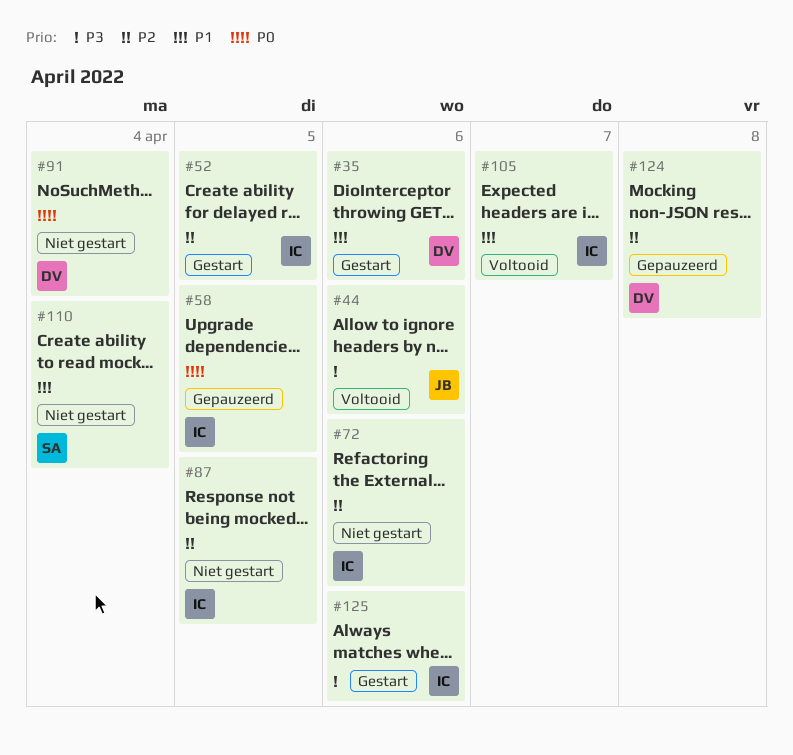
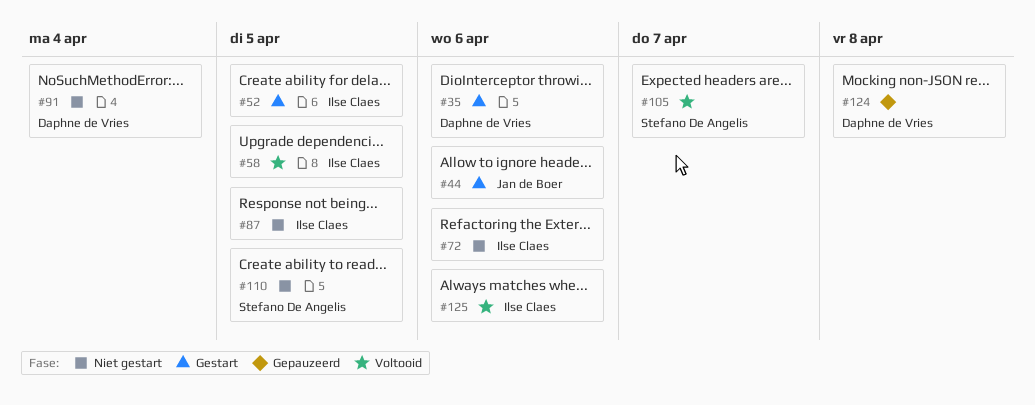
#44, status: Voltooid -> Gestart
#58, status: Gepauzeerd -> Voltooid
#105, owner: Ilse Claes -> Stefano De Angelis
#110, due: Apr 4 -> Apr 5
#125, status: Gestart -> Voltooid

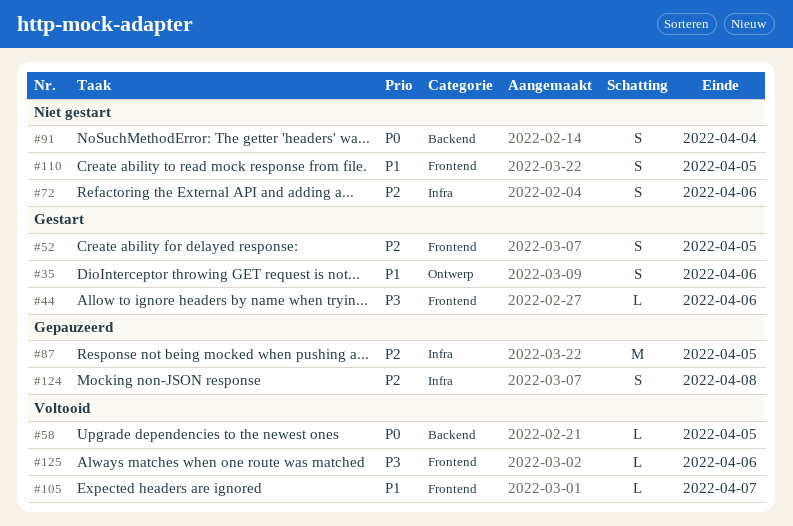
#87, status: Niet gestart -> Gepauzeerd

